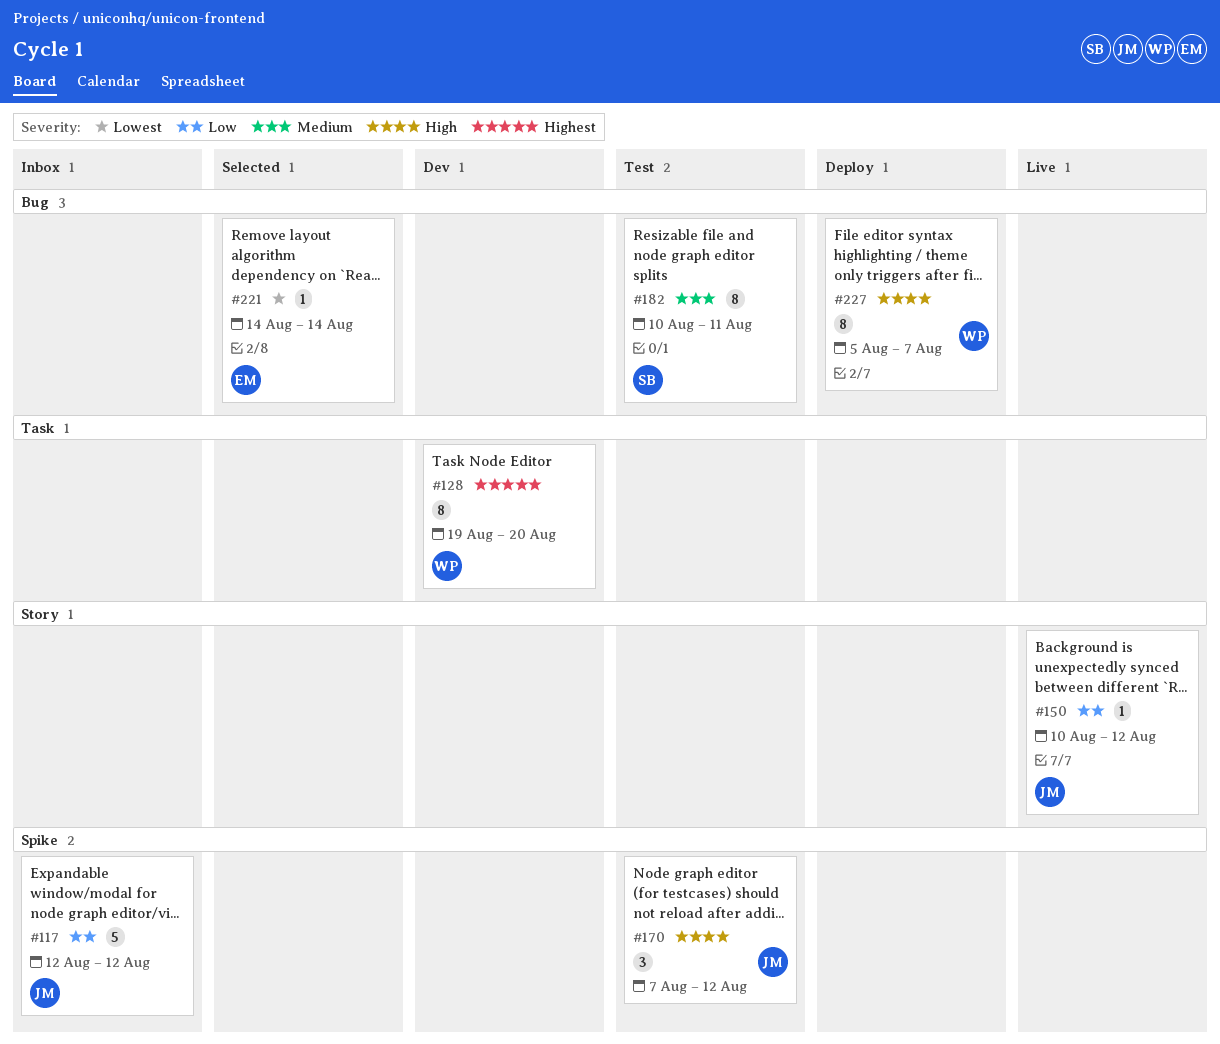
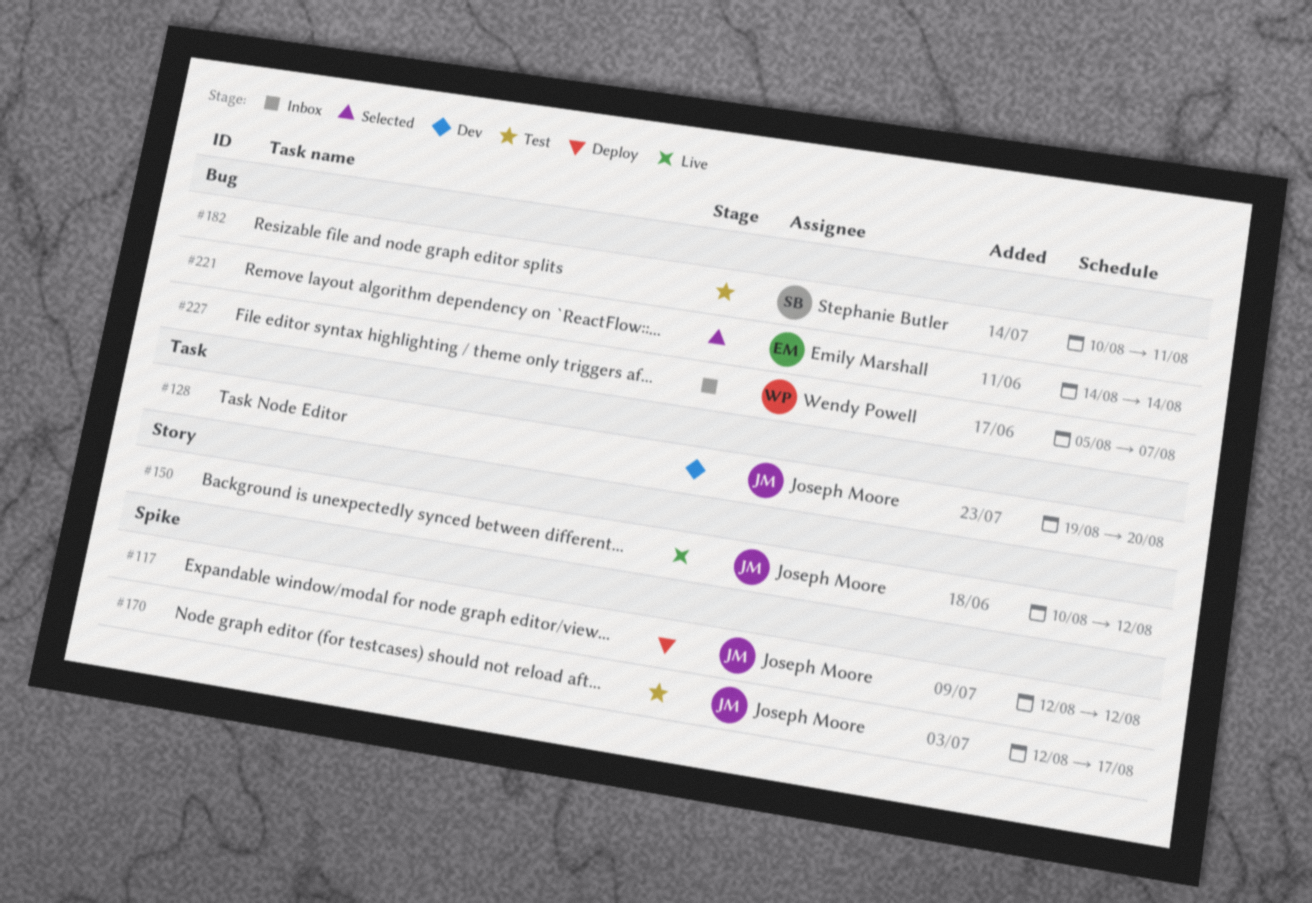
#117, status: Inbox -> Deploy
#128, owner: Wendy Powell -> Joseph Moore
#170, start: Aug 7 -> Aug 12
#170, due: Aug 12 -> Aug 17
#227, status: Deploy -> Inbox

